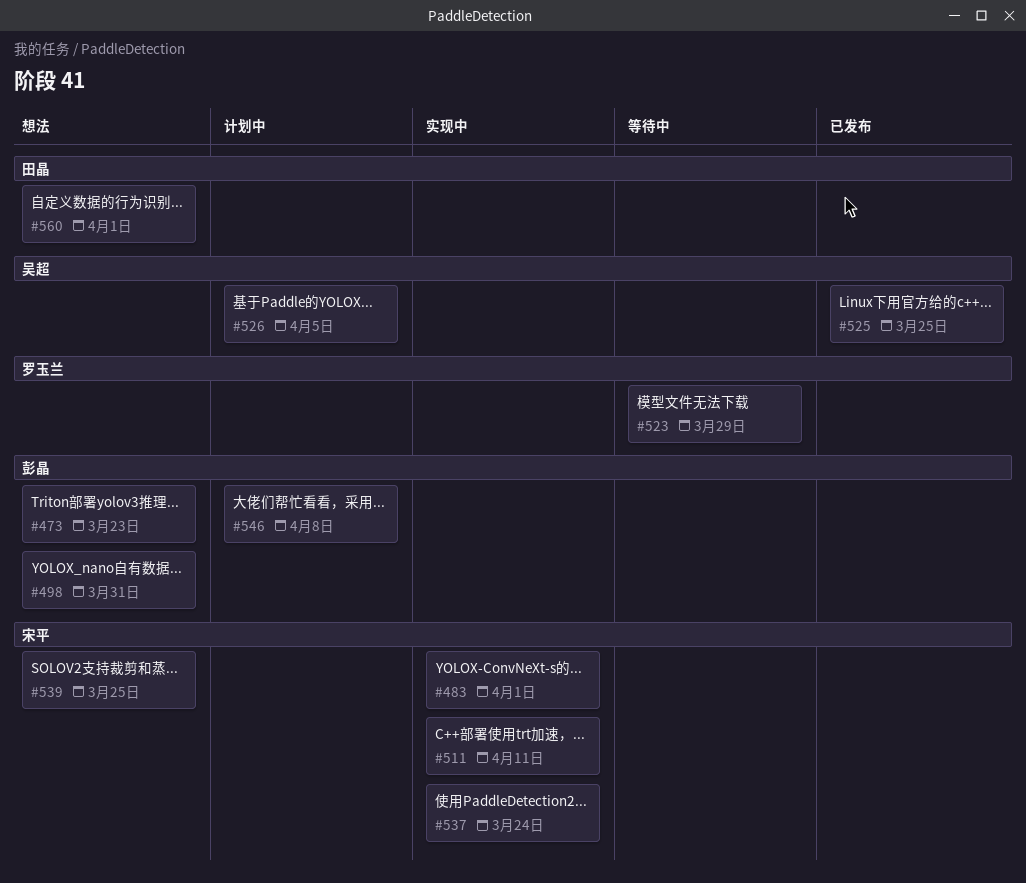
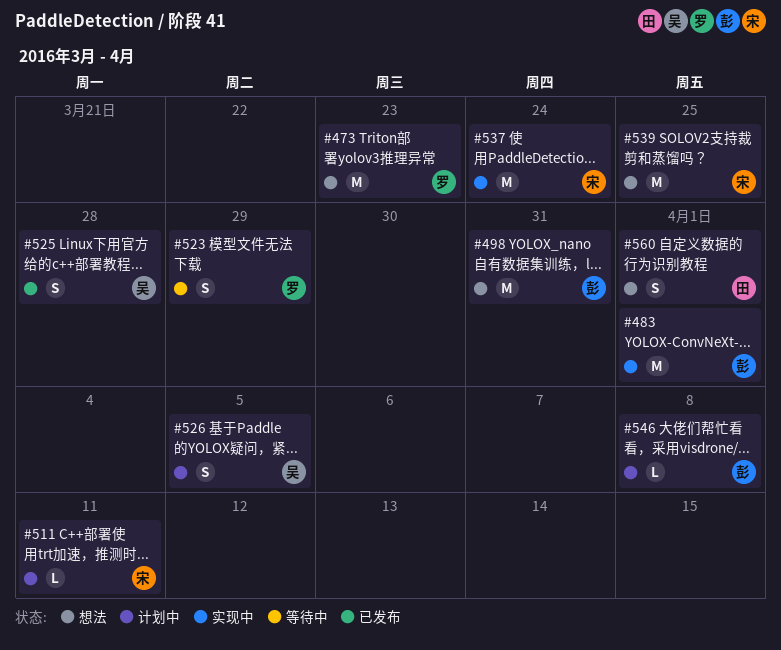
#473, owner: 彭晶 -> 罗玉兰
#483, owner: 宋平 -> 彭晶
#511, status: 实现中 -> 计划中
#525, due: Mar 25 -> Mar 28

